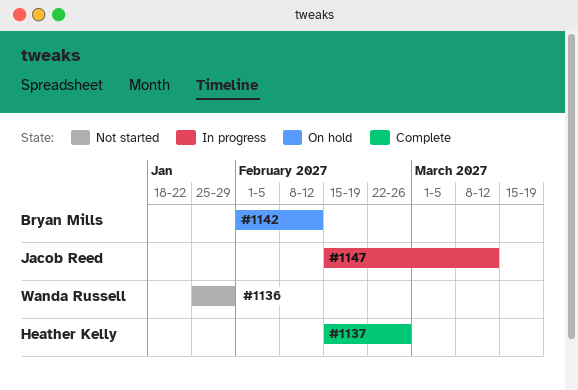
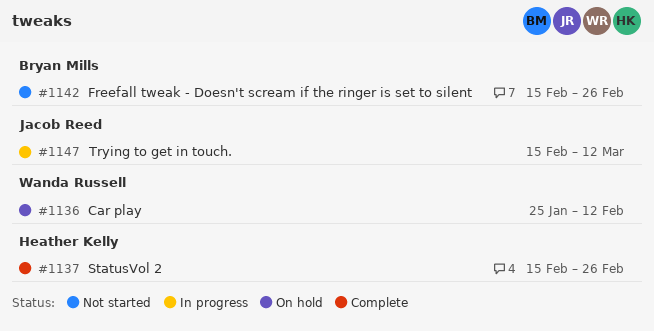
#1136, status: Not started -> On hold
#1136, due: Jan 29 -> Feb 12
#1142, status: On hold -> Not started
#1142, start: Feb 1 -> Feb 15
#1142, due: Feb 12 -> Feb 26

